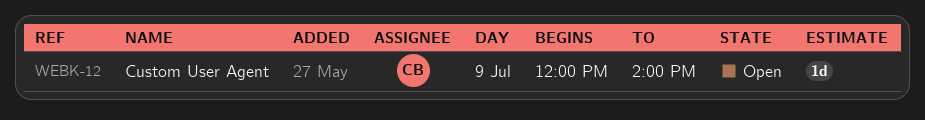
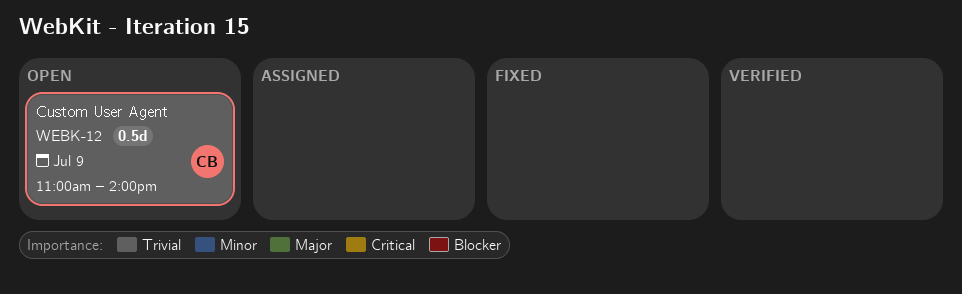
WEBK-12, estimate: 1d -> 0.5d
WEBK-12, begins: 12:00 -> 11:00

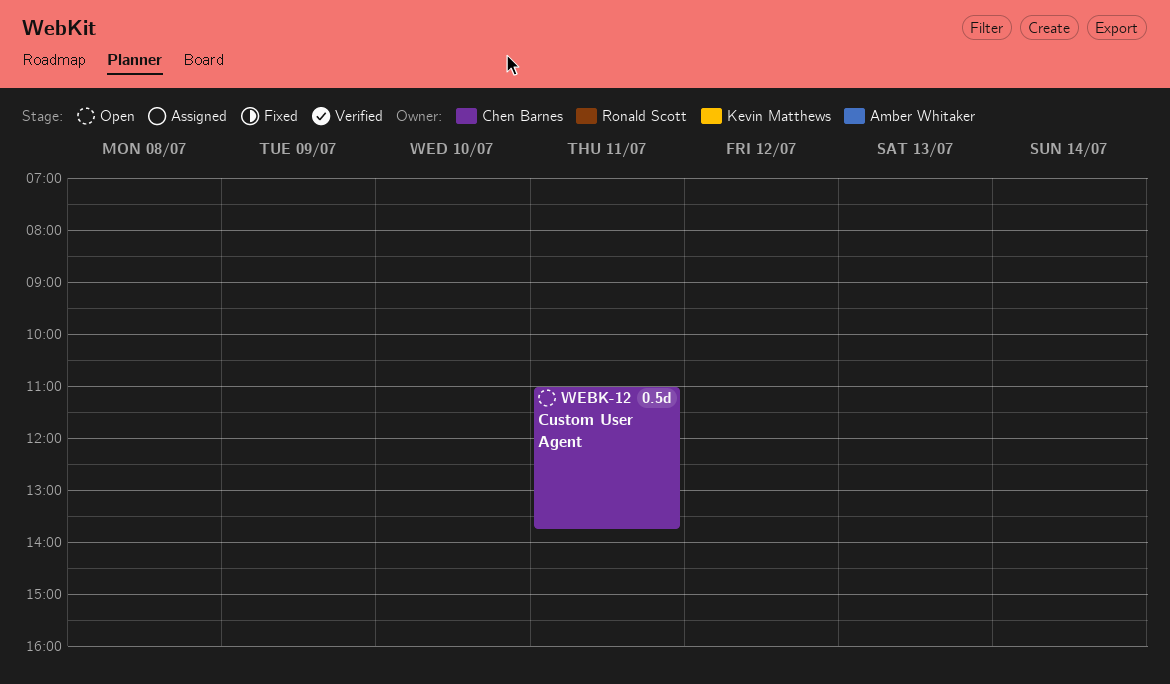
WEBK-12, day: Jul 9 -> Jul 11
WEBK-12, ends: 14:00 -> 13:45

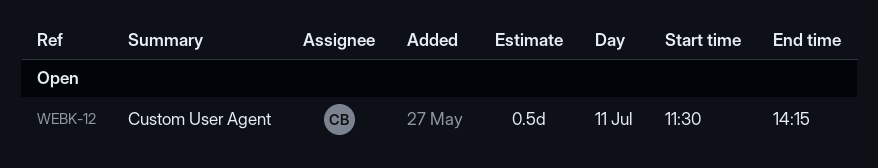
WEBK-12, begins: 11:00 -> 11:30
WEBK-12, ends: 13:45 -> 14:15

